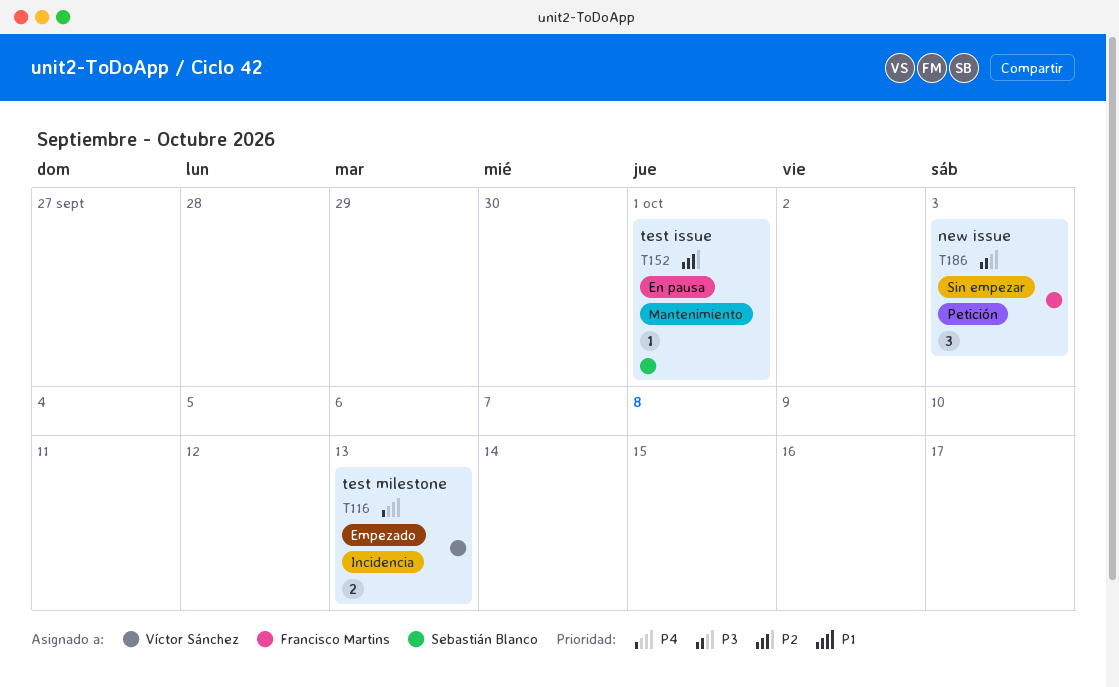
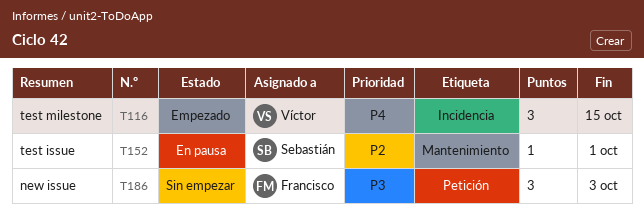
T116, estimate: 2 -> 3
T116, due: Oct 13 -> Oct 15

